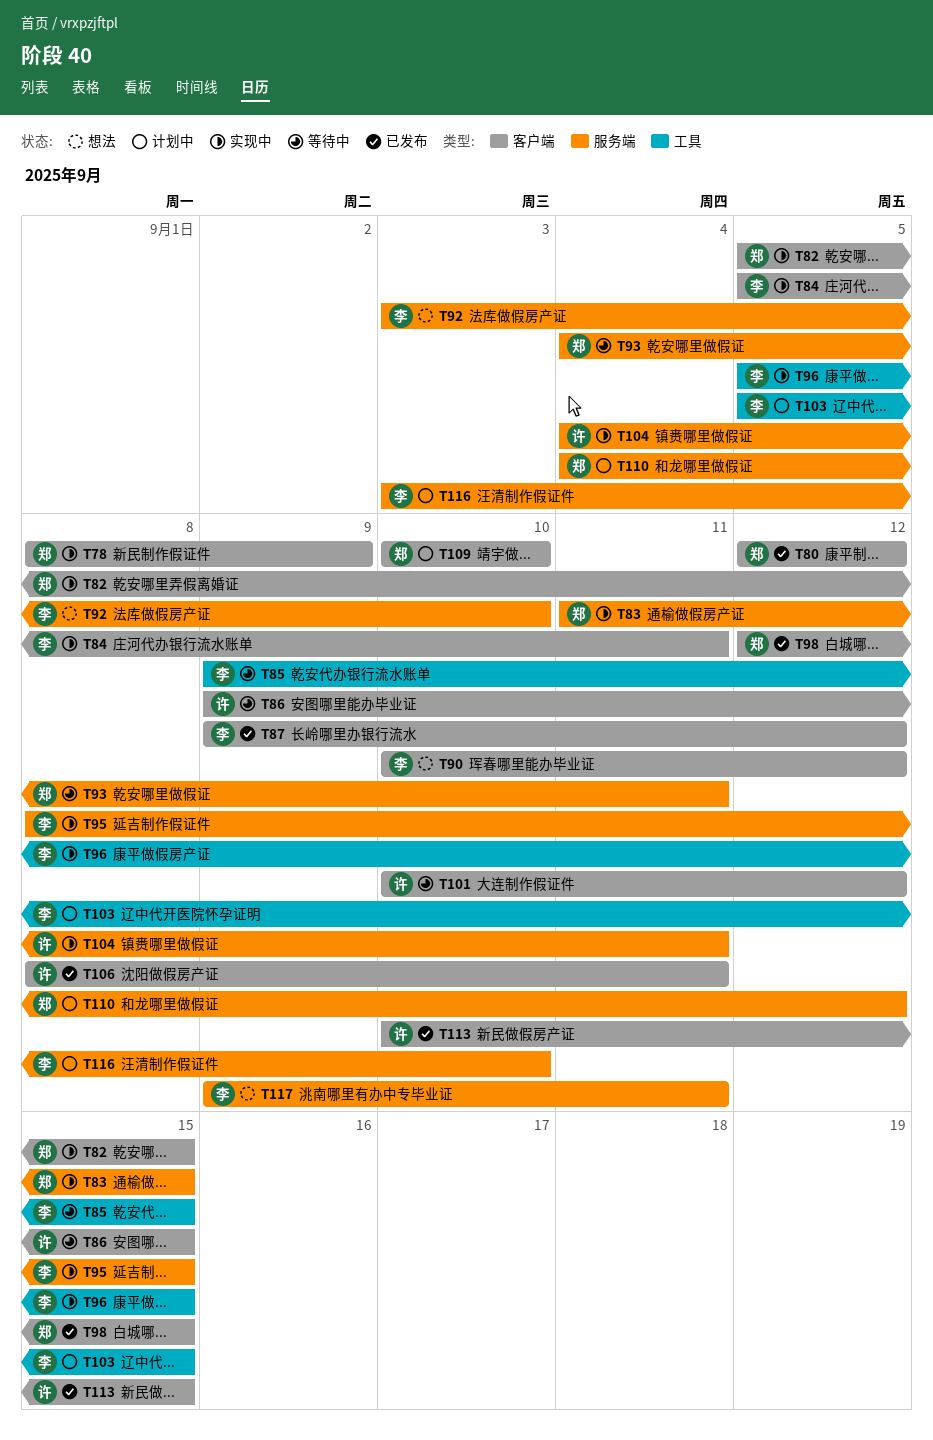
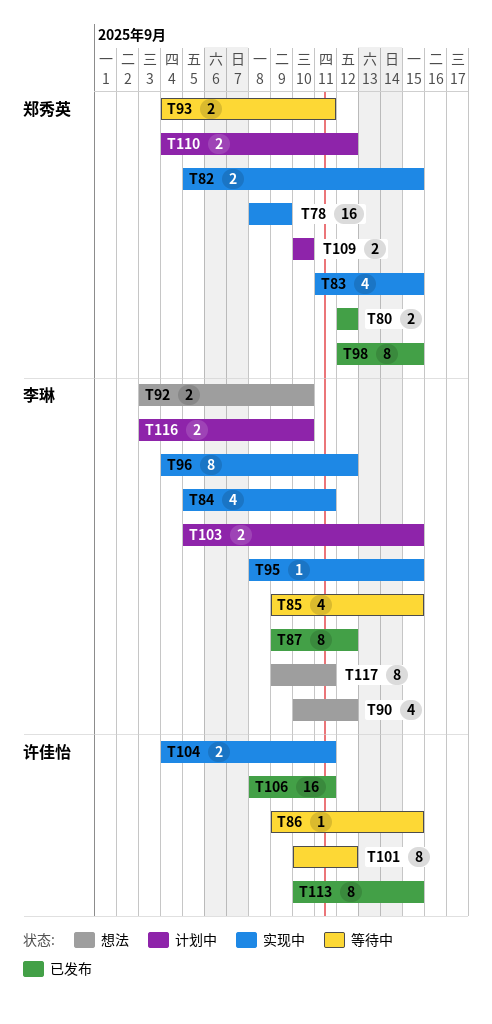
T96, start: Sep 5 -> Sep 4
T96, due: Sep 15 -> Sep 12

